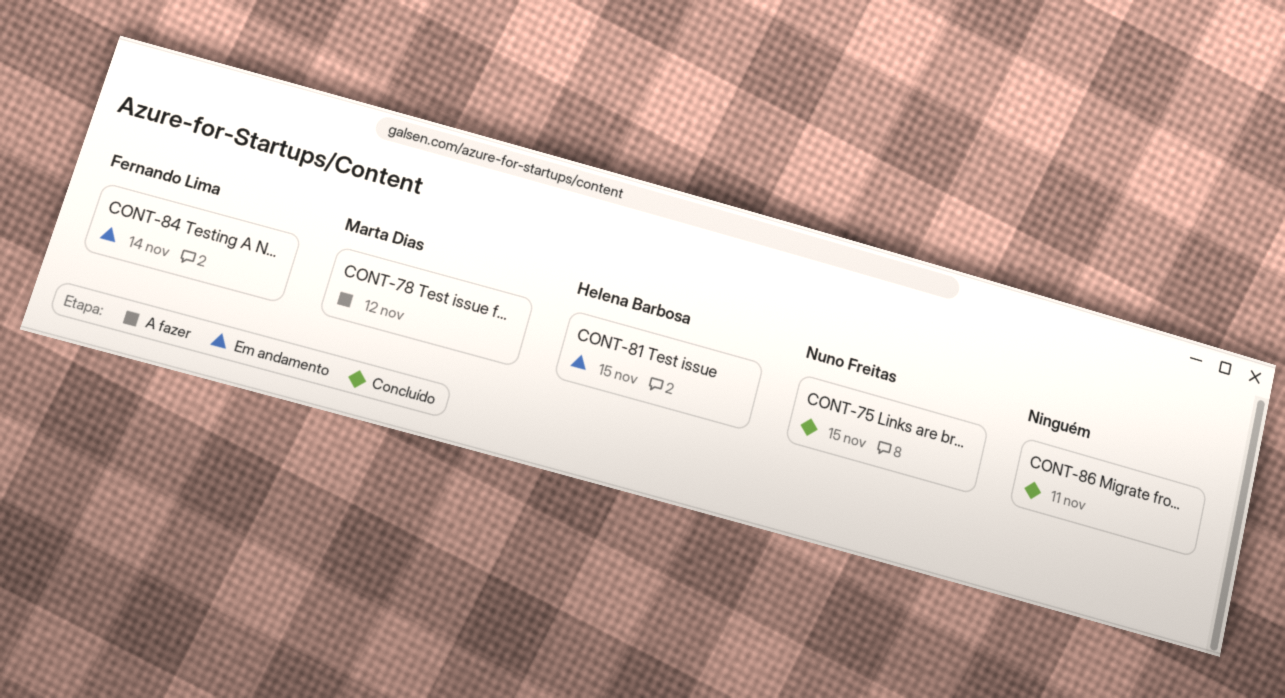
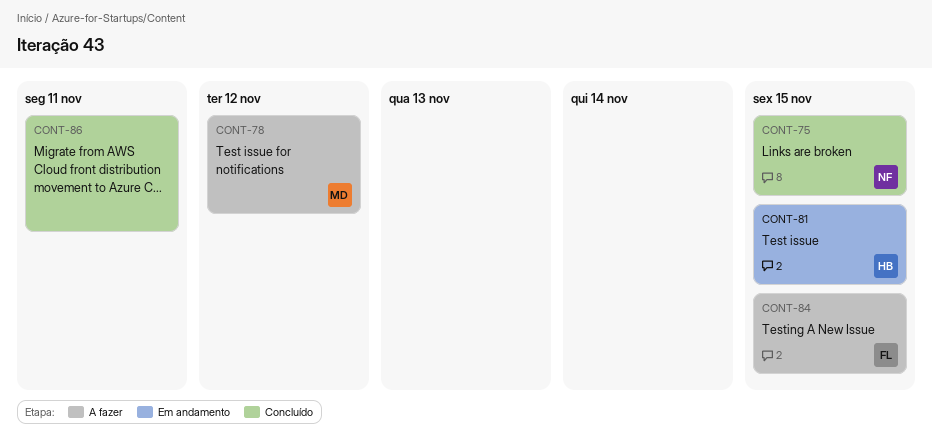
CONT-84, status: Em andamento -> A fazer
CONT-84, due: Nov 14 -> Nov 15

